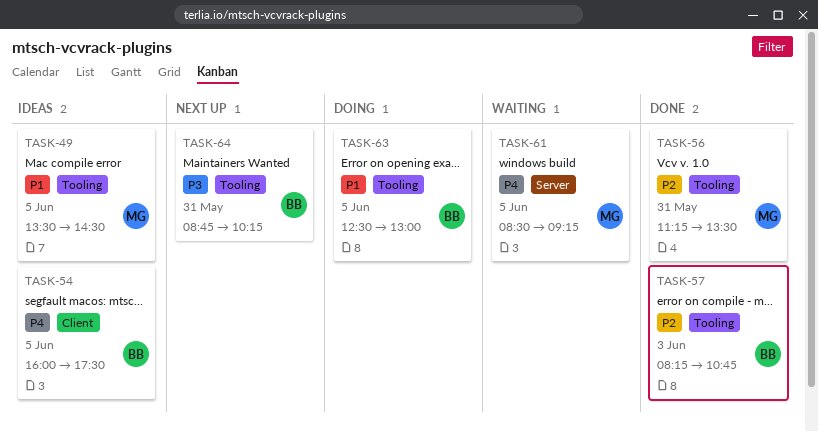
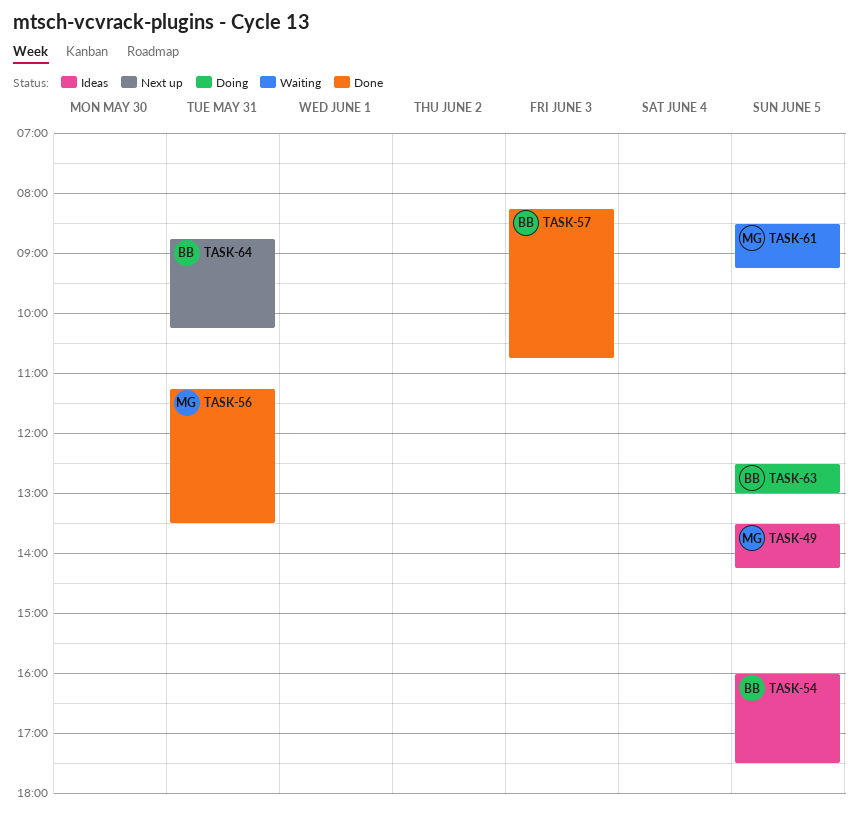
TASK-49, ends: 14:30 -> 14:15

